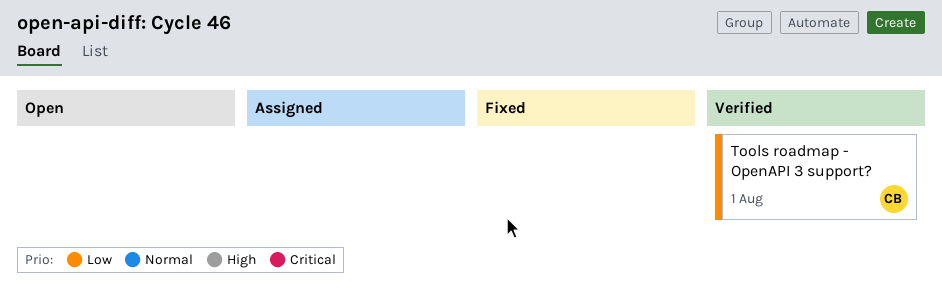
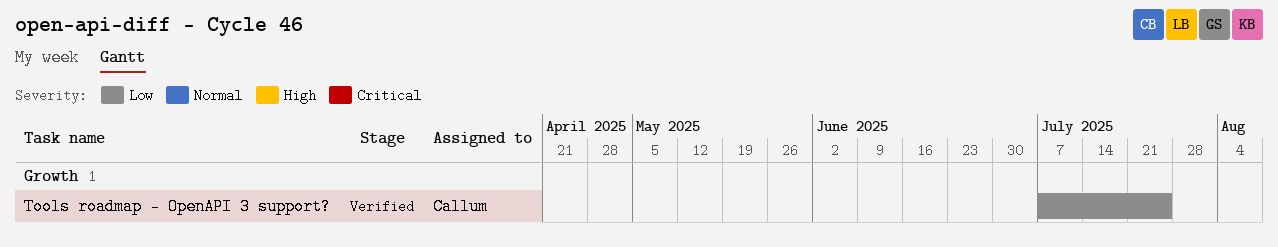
Tools roadmap - OpenAPI 3 support?, due: Aug 1 -> Jul 25

